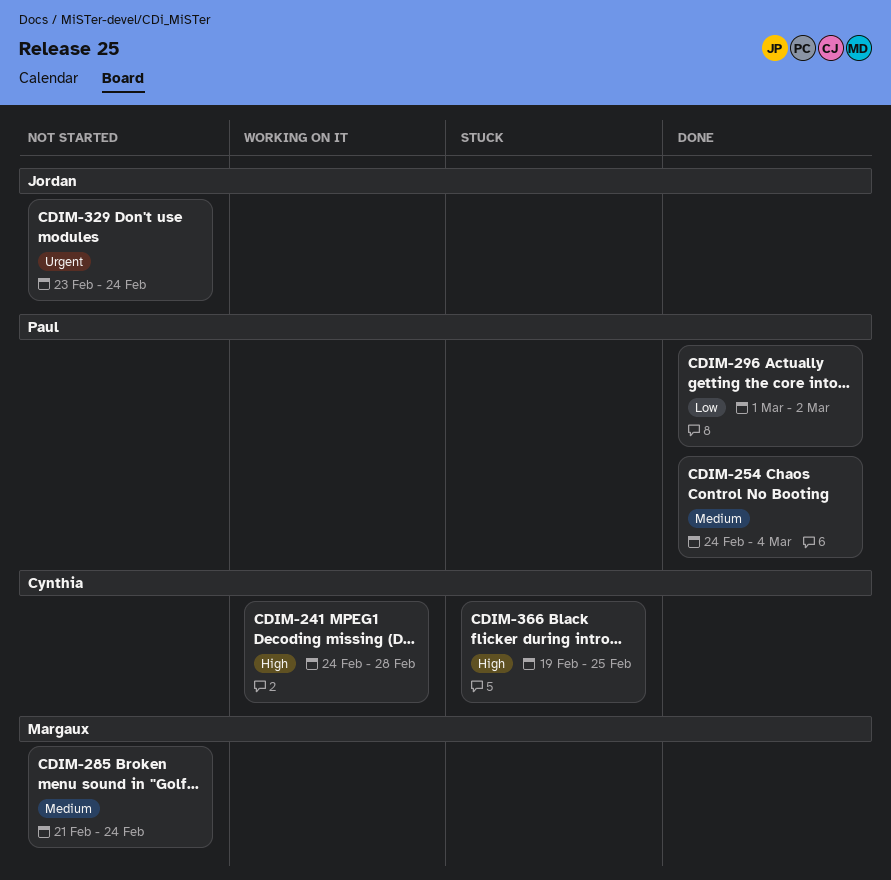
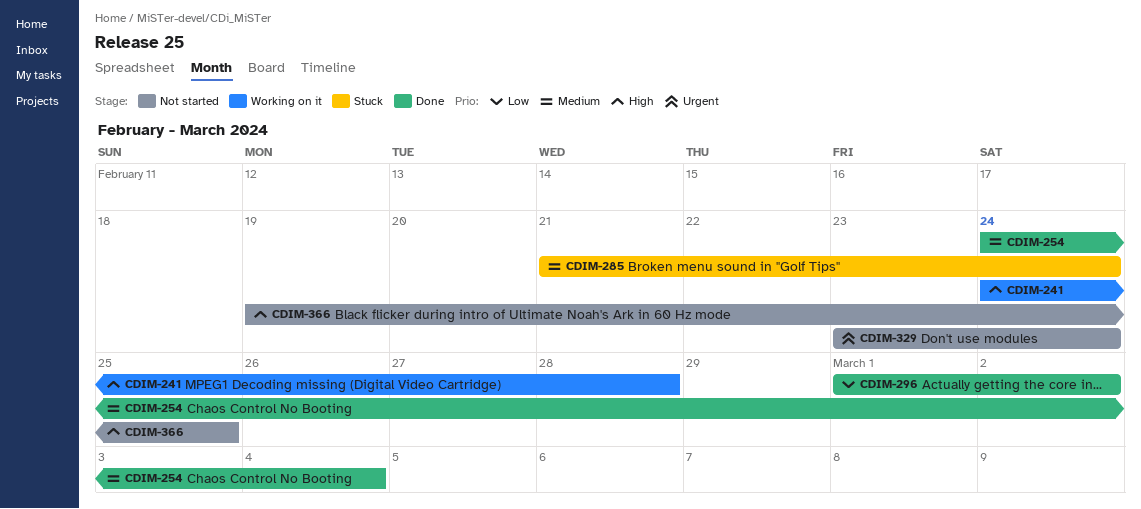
CDIM-285, status: Not started -> Stuck
CDIM-366, status: Stuck -> Not started

